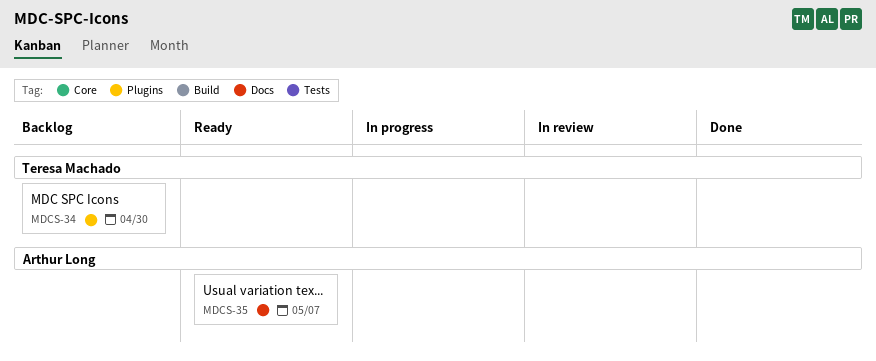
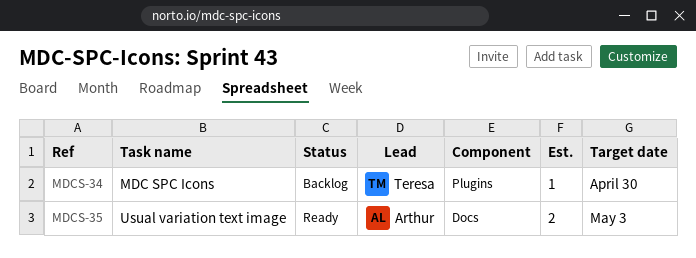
MDCS-35, due: May 7 -> May 3

